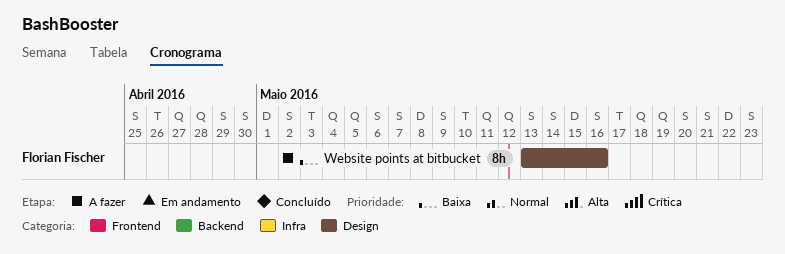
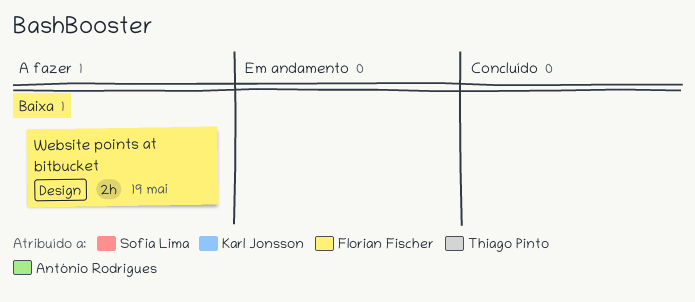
Website points at bitbucket, estimate: 8h -> 2h
Website points at bitbucket, due: May 16 -> May 19

